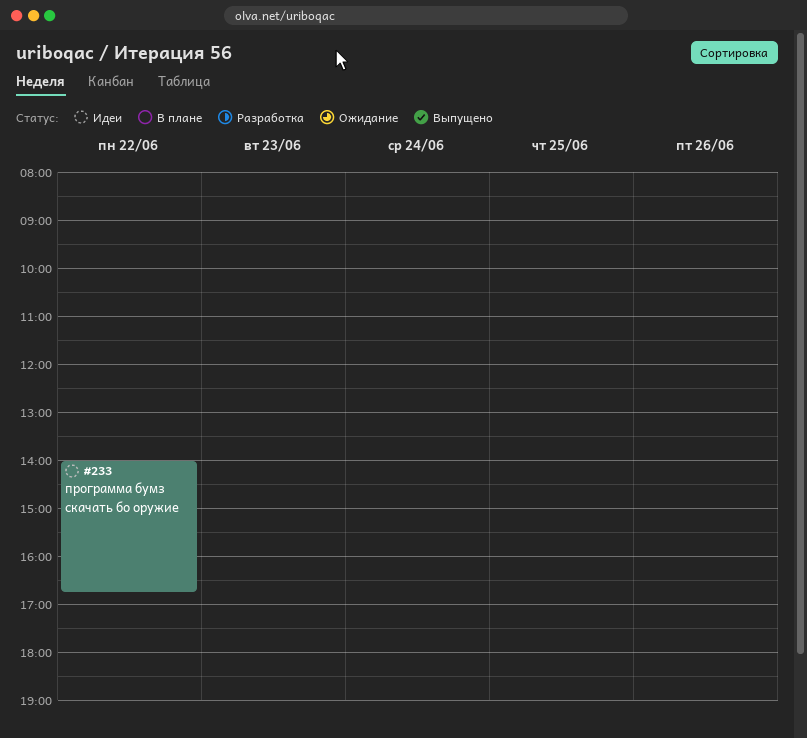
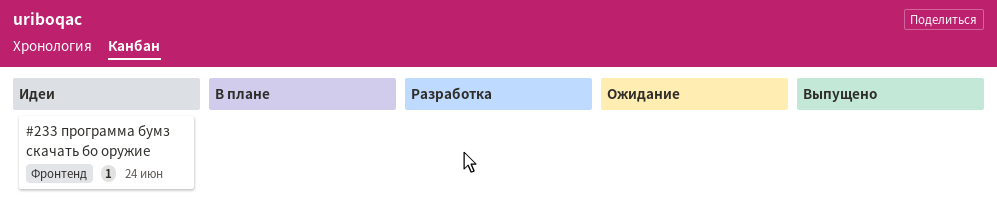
#233, day: Jun 22 -> Jun 24

